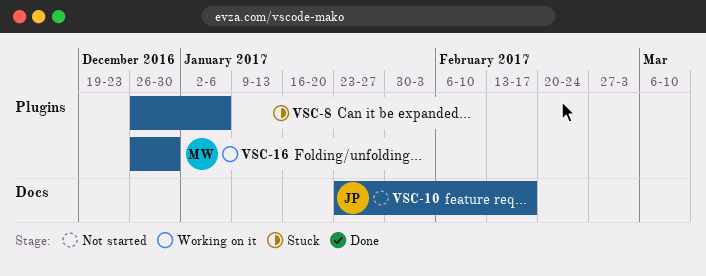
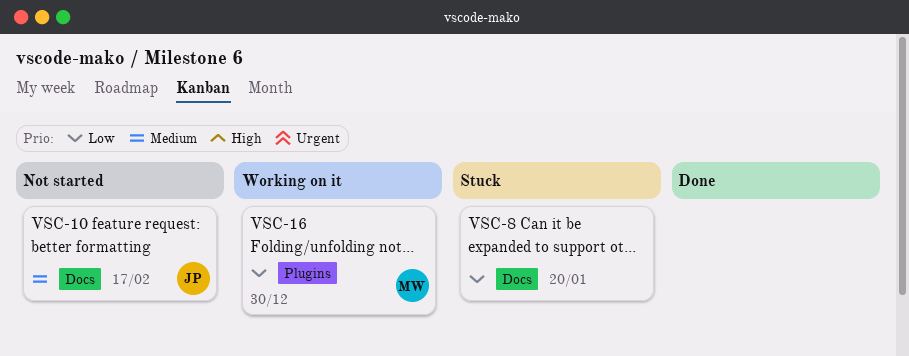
VSC-8, label: Plugins -> Docs
VSC-8, due: Jan 6 -> Jan 20

